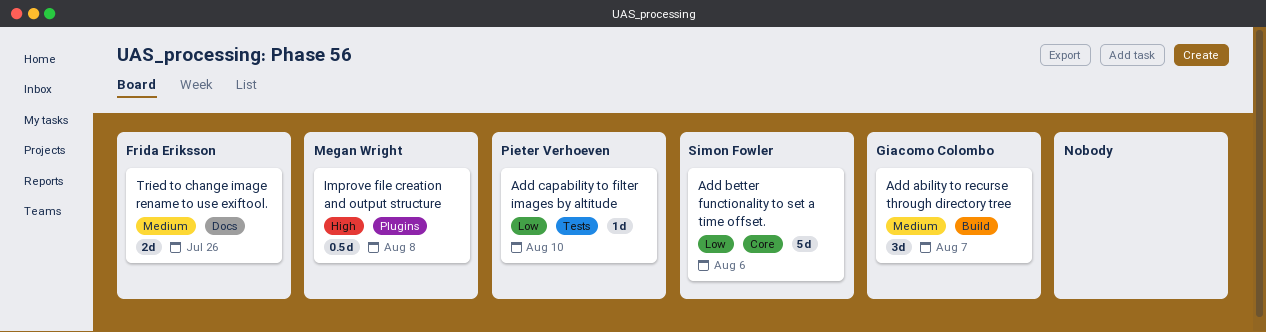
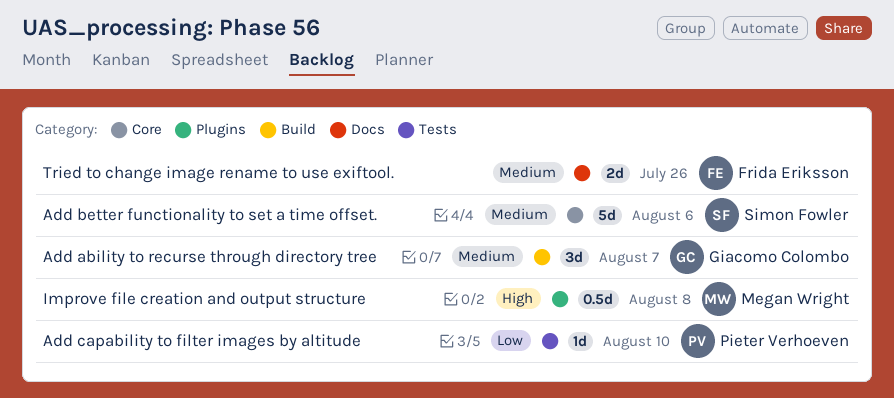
Add better functionality to set a time offset., priority: Low -> Medium

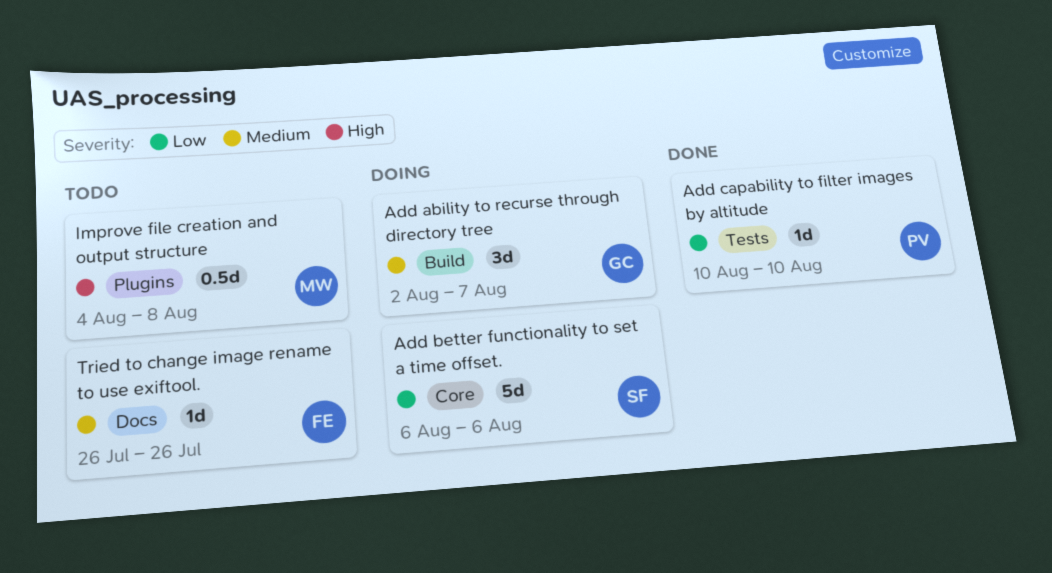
Add better functionality to set a time offset., priority: Medium -> Low
Tried to change image rename to use exiftool., estimate: 2d -> 1d

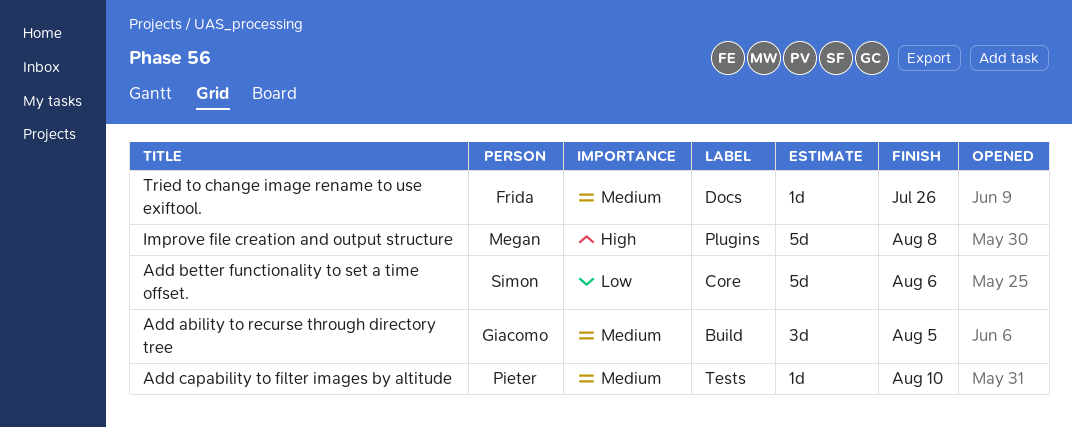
Add ability to recurse through directory tree, due: Aug 7 -> Aug 5
Add capability to filter images by altitude, priority: Low -> Medium
Improve file creation and output structure, estimate: 0.5d -> 5d

